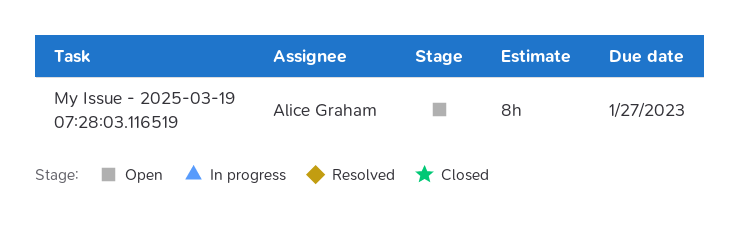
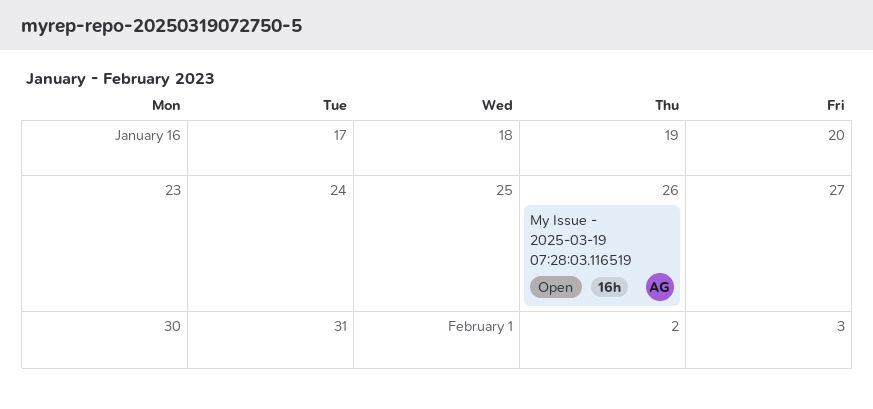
My Issue - 2025-03-19 07:28:03.116519, estimate: 8h -> 16h
My Issue - 2025-03-19 07:28:03.116519, due: Jan 27 -> Jan 26

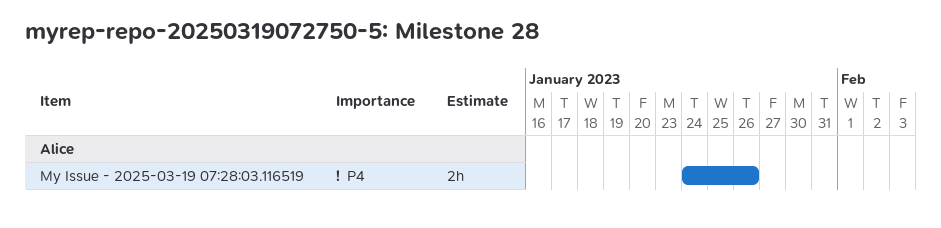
My Issue - 2025-03-19 07:28:03.116519, estimate: 16h -> 2h

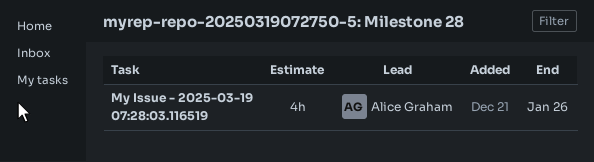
My Issue - 2025-03-19 07:28:03.116519, estimate: 2h -> 4h

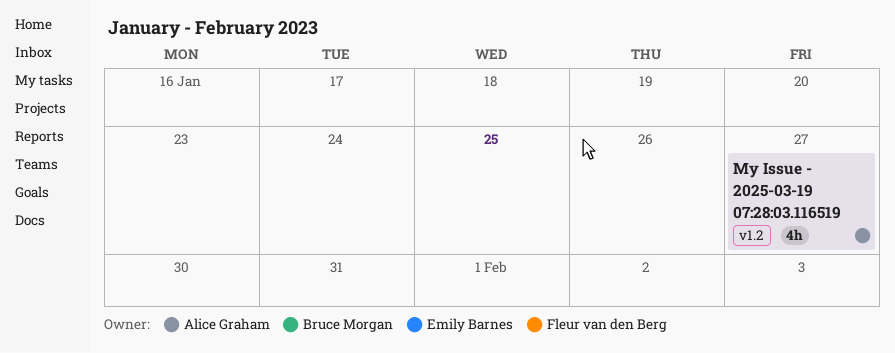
My Issue - 2025-03-19 07:28:03.116519, due: Jan 26 -> Jan 27

